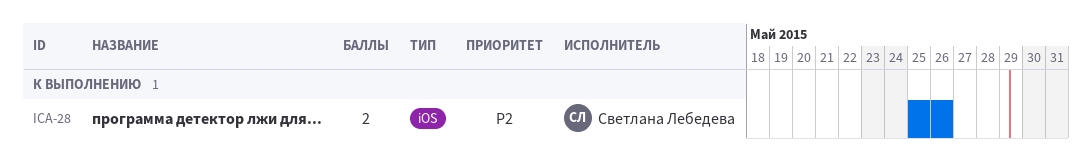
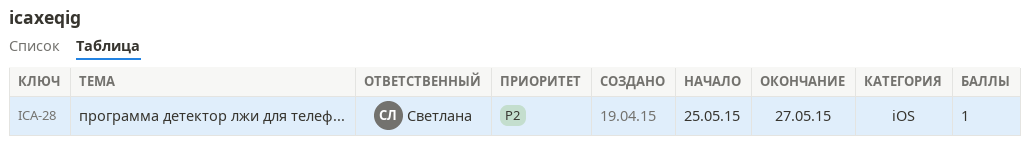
ICA-28, estimate: 2 -> 1
ICA-28, due: May 26 -> May 27

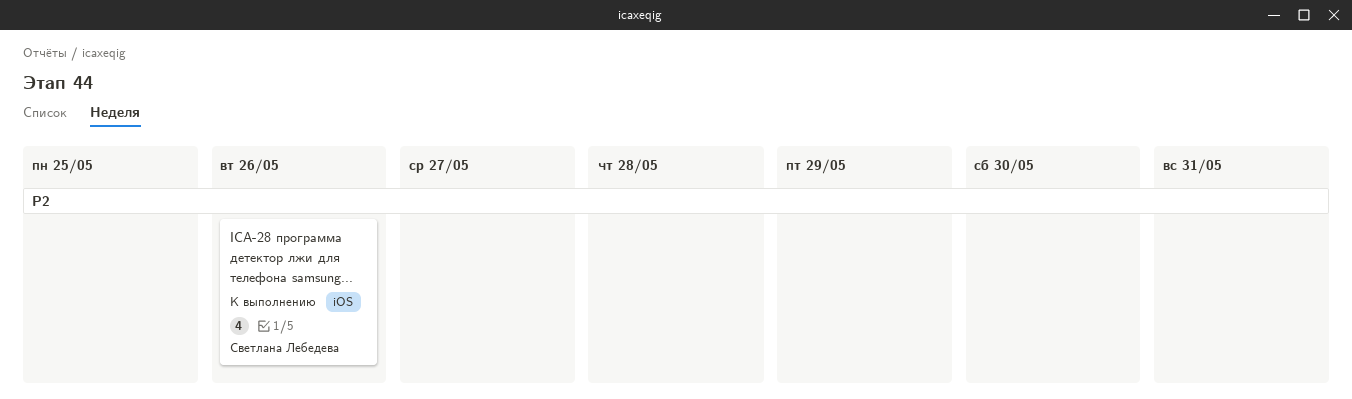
ICA-28, estimate: 1 -> 4
ICA-28, due: May 27 -> May 26

